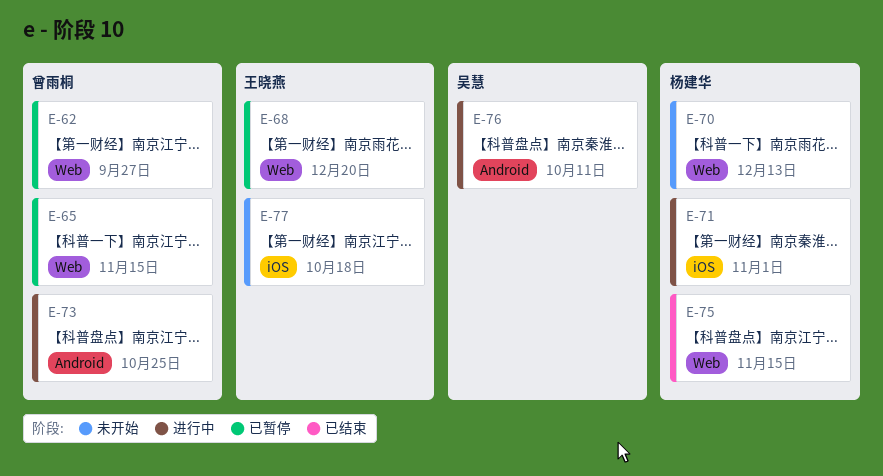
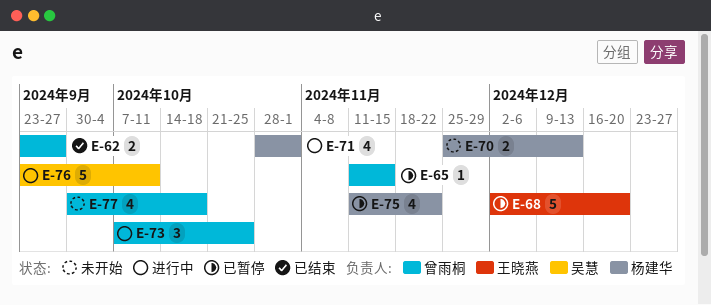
E-62, status: 已暂停 -> 已结束
E-75, status: 已结束 -> 已暂停
E-75, due: Nov 15 -> Nov 22
E-77, owner: 王晓燕 -> 曾雨桐

